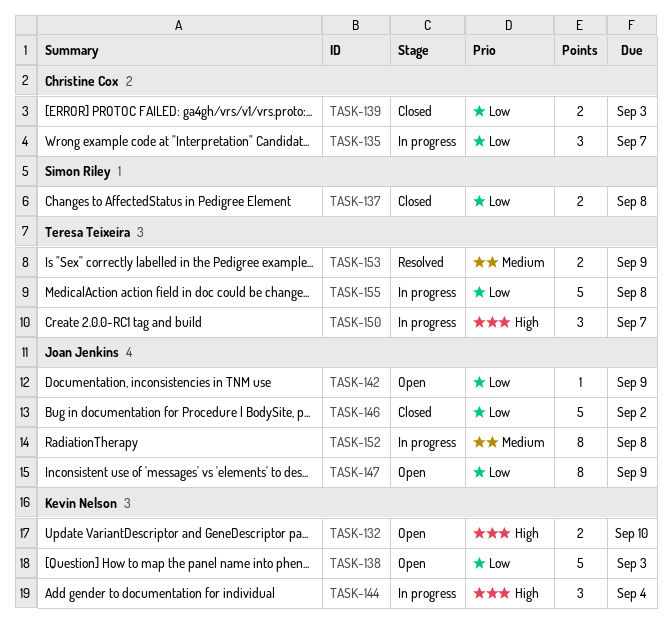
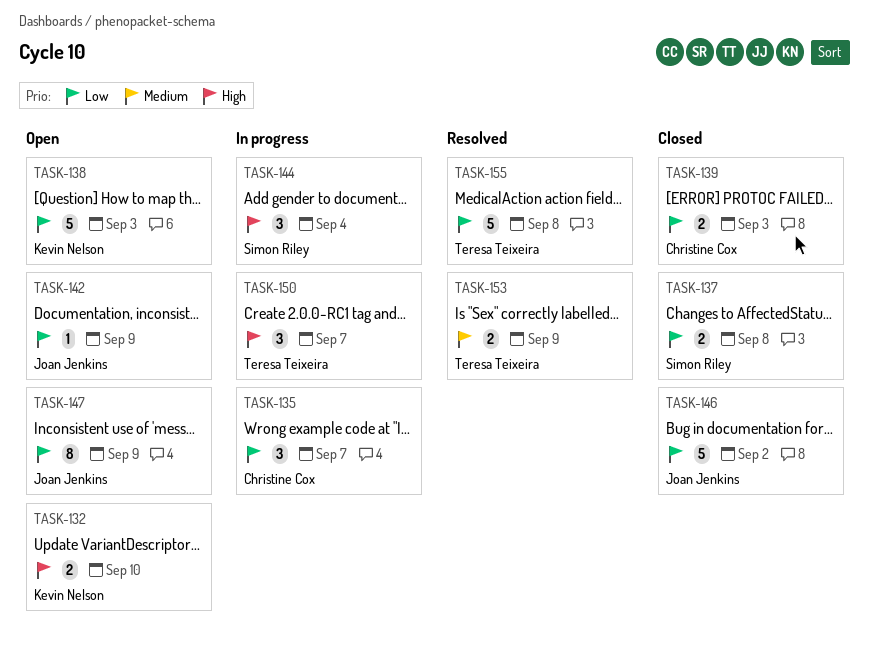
TASK-144, owner: Kevin Nelson -> Simon Riley
TASK-152: present -> none
TASK-155, status: In progress -> Resolved

